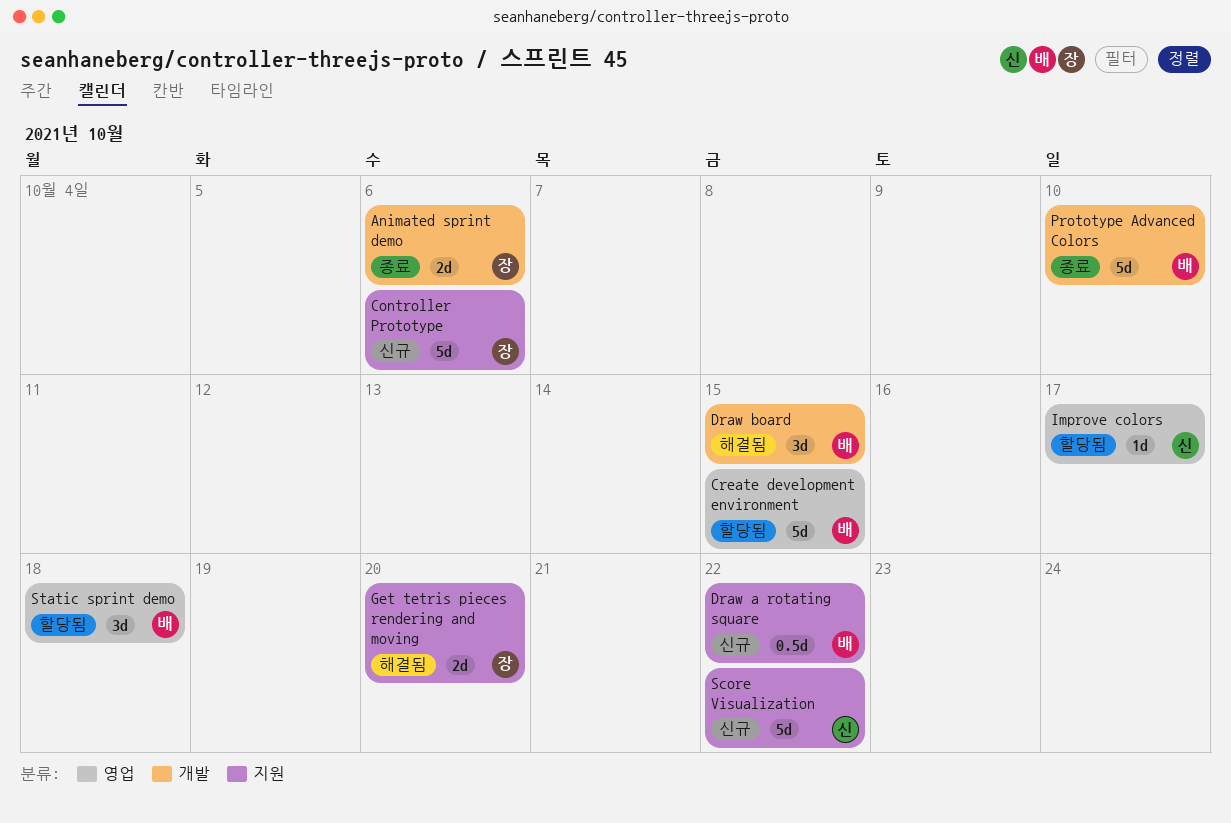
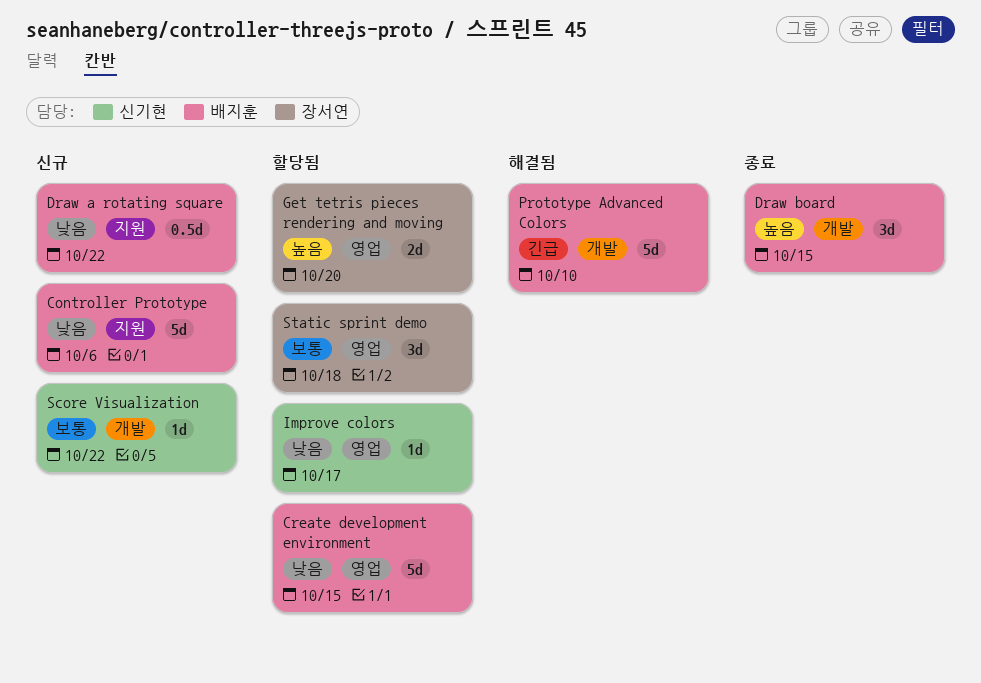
Animated sprint demo: present -> none
Controller Prototype, owner: 장서연 -> 배지훈
Draw board, status: 해결됨 -> 종료
Get tetris pieces rendering and moving, status: 해결됨 -> 할당됨
Get tetris pieces rendering and moving, label: 지원 -> 영업
Prototype Advanced Colors, status: 종료 -> 해결됨
Score Visualization, label: 지원 -> 개발
Score Visualization, estimate: 5d -> 1d
Static sprint demo, owner: 배지훈 -> 장서연

